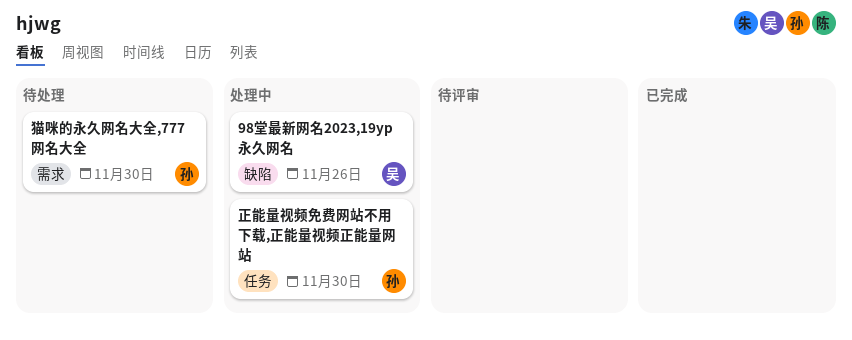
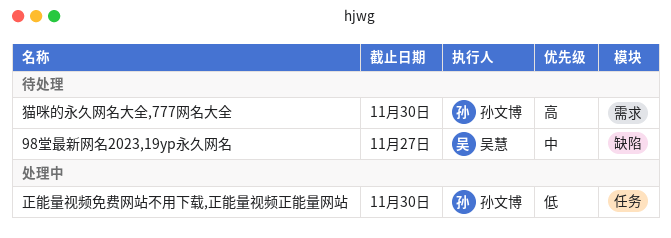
98堂最新网名2023,19yp永久网名, status: 处理中 -> 待处理
98堂最新网名2023,19yp永久网名, due: Nov 26 -> Nov 27

